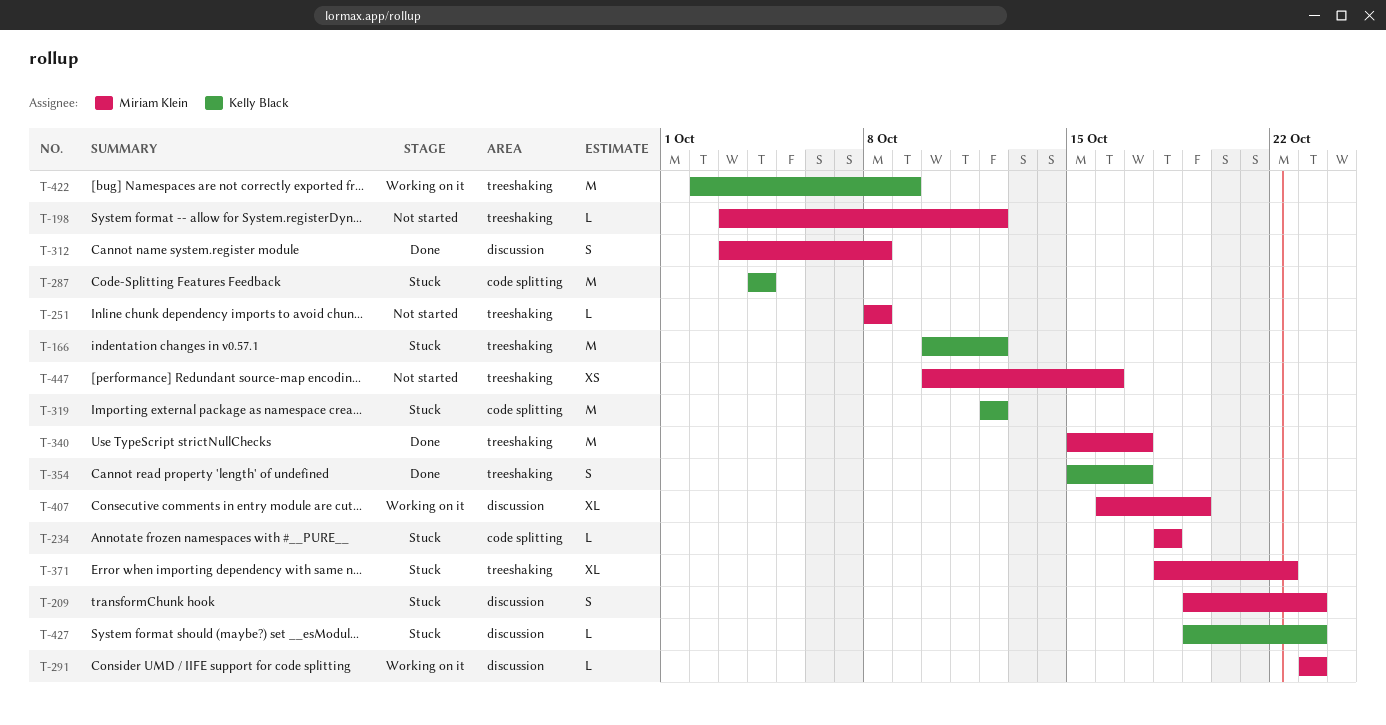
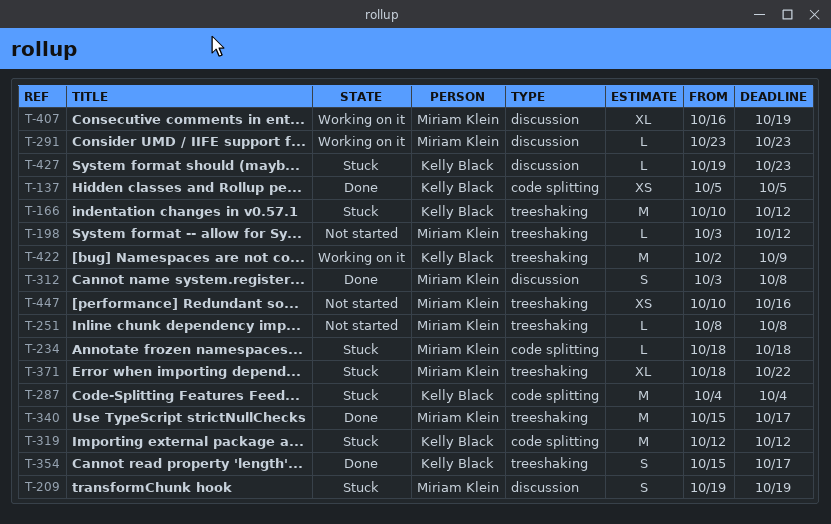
T-137: none -> present
T-209, due: Oct 23 -> Oct 19

